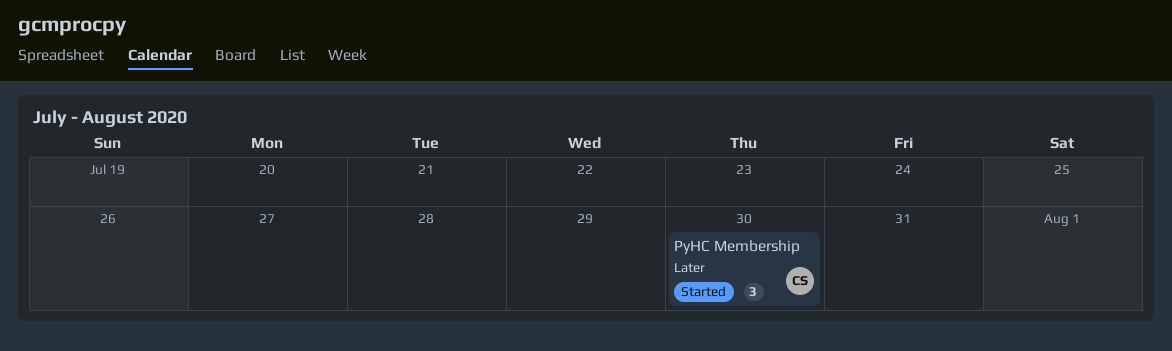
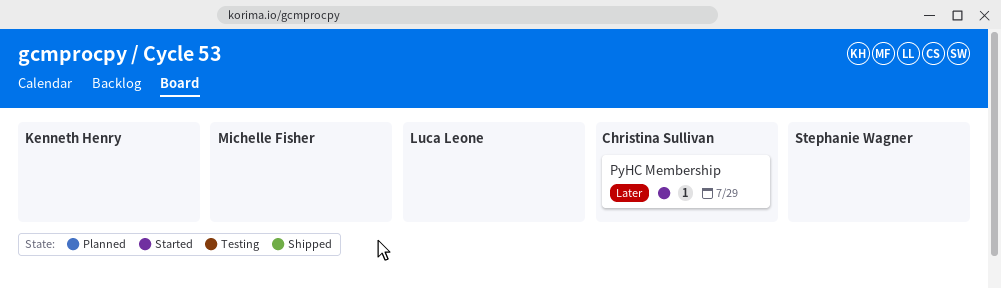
PyHC Membership, estimate: 3 -> 1
PyHC Membership, due: Jul 30 -> Jul 29

